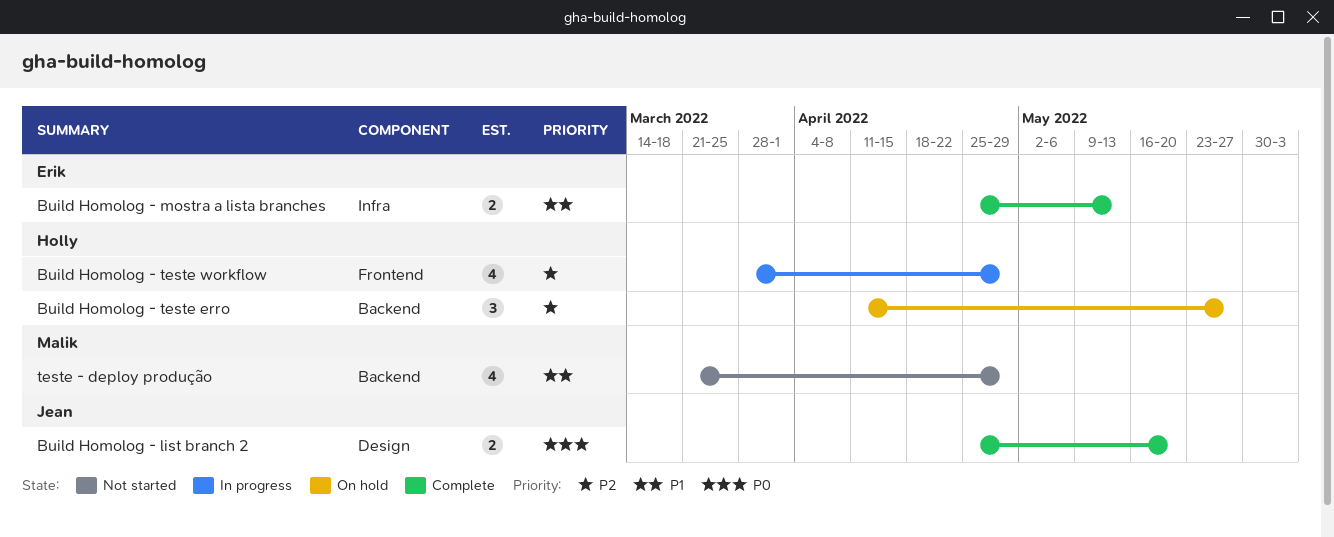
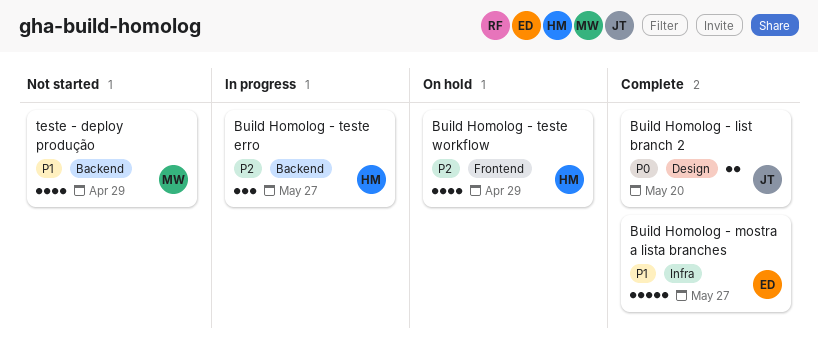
Build Homolog - mostra a lista branches, estimate: 2 -> 5
Build Homolog - mostra a lista branches, due: May 13 -> May 27
Build Homolog - teste erro, status: On hold -> In progress
Build Homolog - teste workflow, status: In progress -> On hold

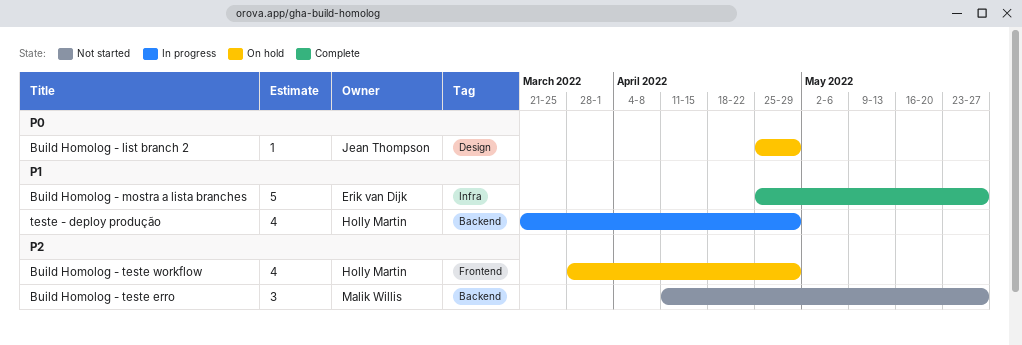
Build Homolog - list branch 2, status: Complete -> On hold
Build Homolog - list branch 2, estimate: 2 -> 1
Build Homolog - list branch 2, due: May 20 -> Apr 29
Build Homolog - teste erro, status: In progress -> Not started
Build Homolog - teste erro, owner: Holly Martin -> Malik Willis
teste - deploy produção, status: Not started -> In progress
teste - deploy produção, owner: Malik Willis -> Holly Martin

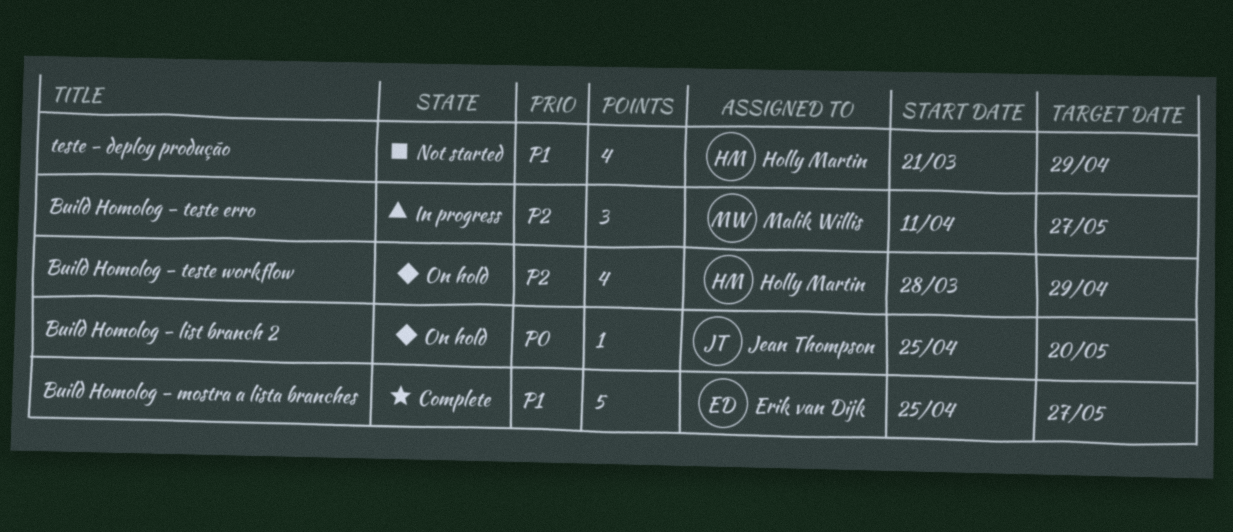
Build Homolog - list branch 2, due: Apr 29 -> May 20
Build Homolog - teste erro, status: Not started -> In progress
teste - deploy produção, status: In progress -> Not started

